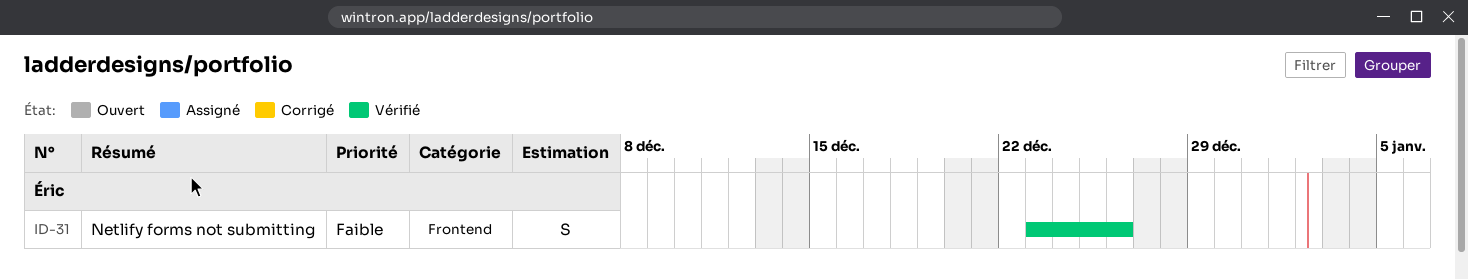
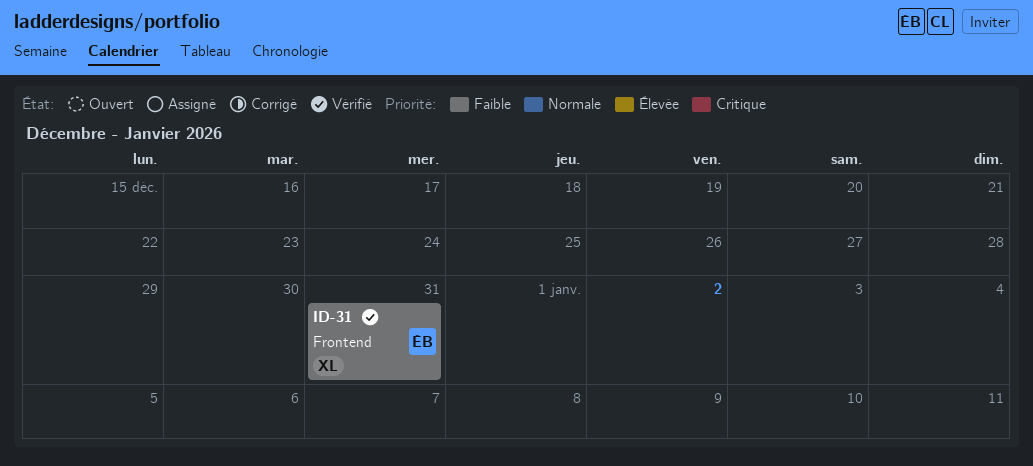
ID-31, estimate: S -> XL
ID-31, due: Dec 26 -> Dec 31

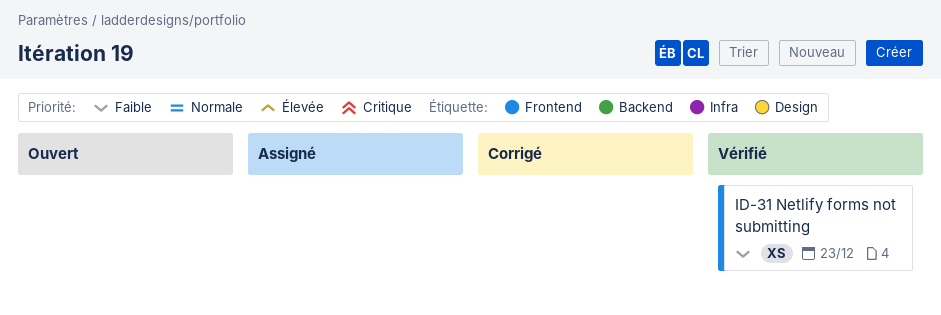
ID-31, estimate: XL -> XS
ID-31, due: Dec 31 -> Dec 23

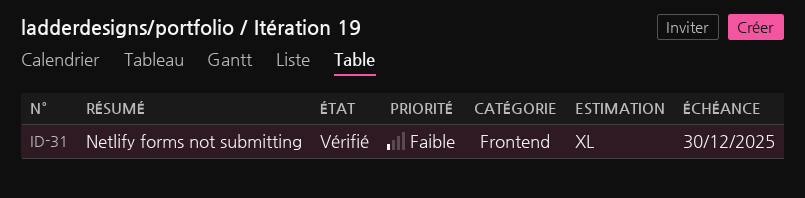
ID-31, estimate: XS -> XL
ID-31, due: Dec 23 -> Dec 30

